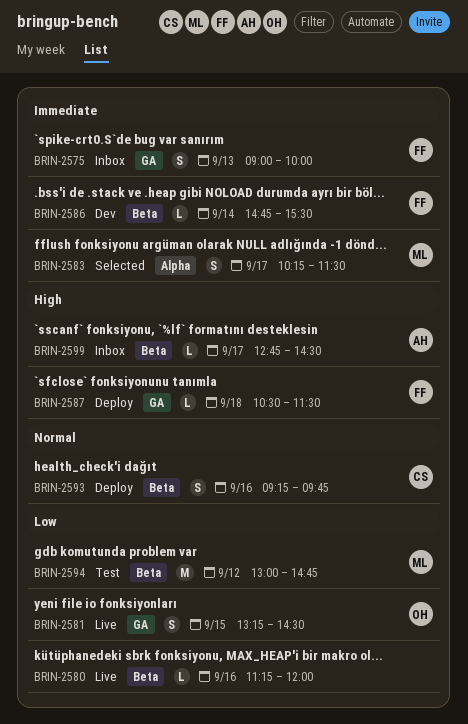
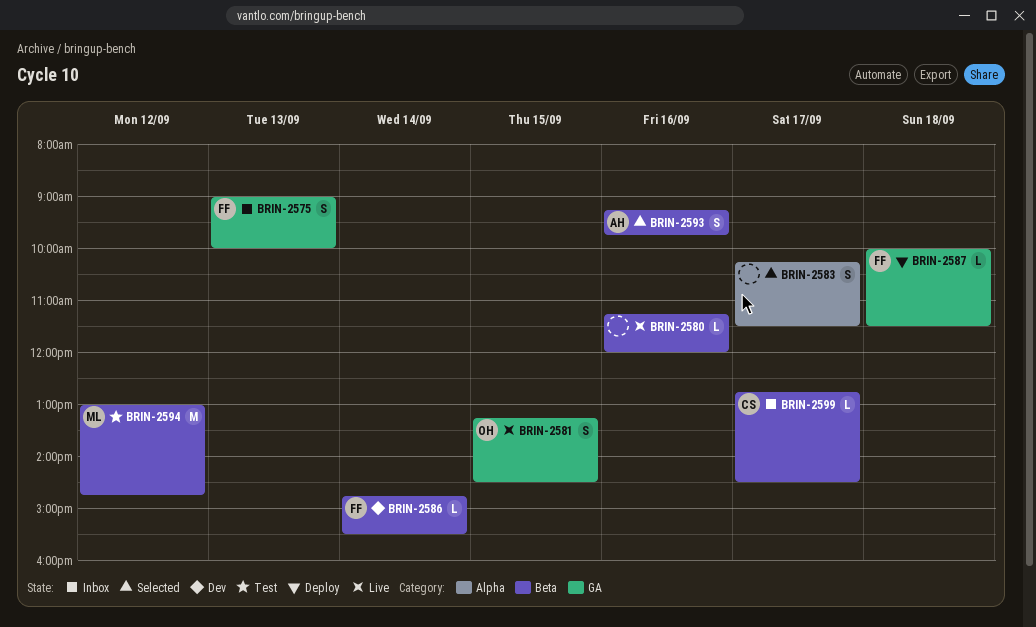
BRIN-2583, owner: ML -> none
BRIN-2587, begins: 10:30 -> 10:00
BRIN-2593, status: Deploy -> Selected
BRIN-2593, owner: CS -> AH
BRIN-2599, owner: AH -> CS

